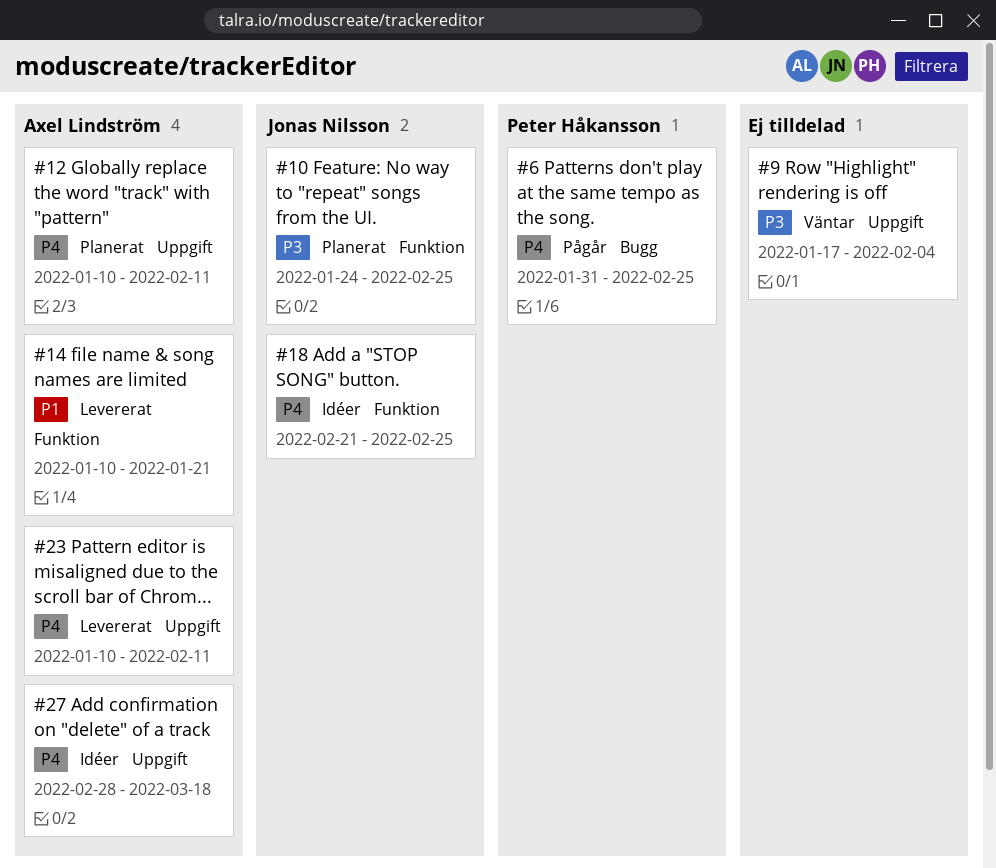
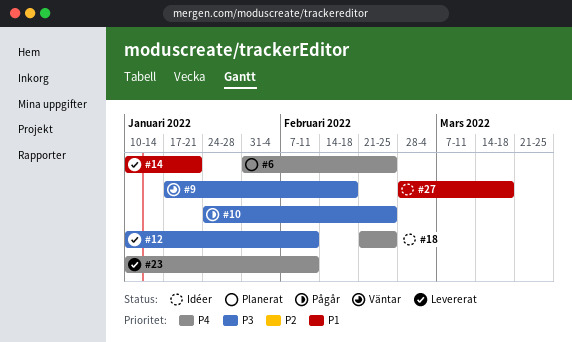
#6, status: Pågår -> Planerat
#9, due: Feb 4 -> Feb 18
#10, status: Planerat -> Pågår
#12, status: Planerat -> Levererat
#12, priority: P4 -> P3
#27, priority: P4 -> P1

